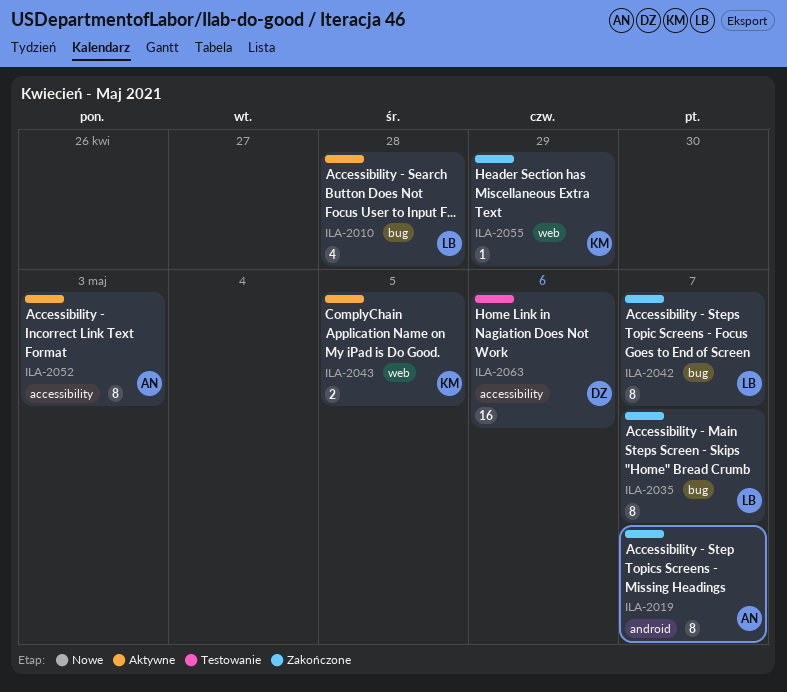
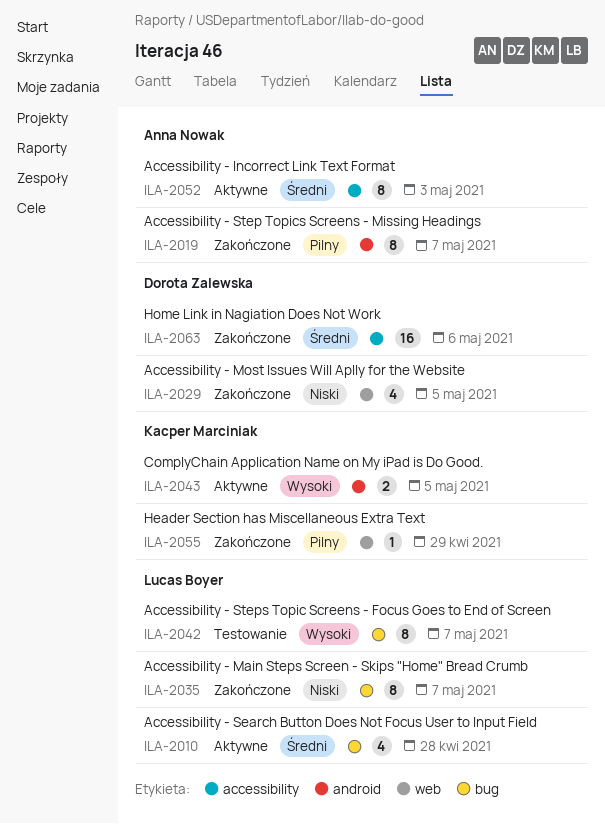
ILA-2029: none -> present
ILA-2042, status: Zakończone -> Testowanie
ILA-2043, label: web -> android
ILA-2063, status: Testowanie -> Zakończone

